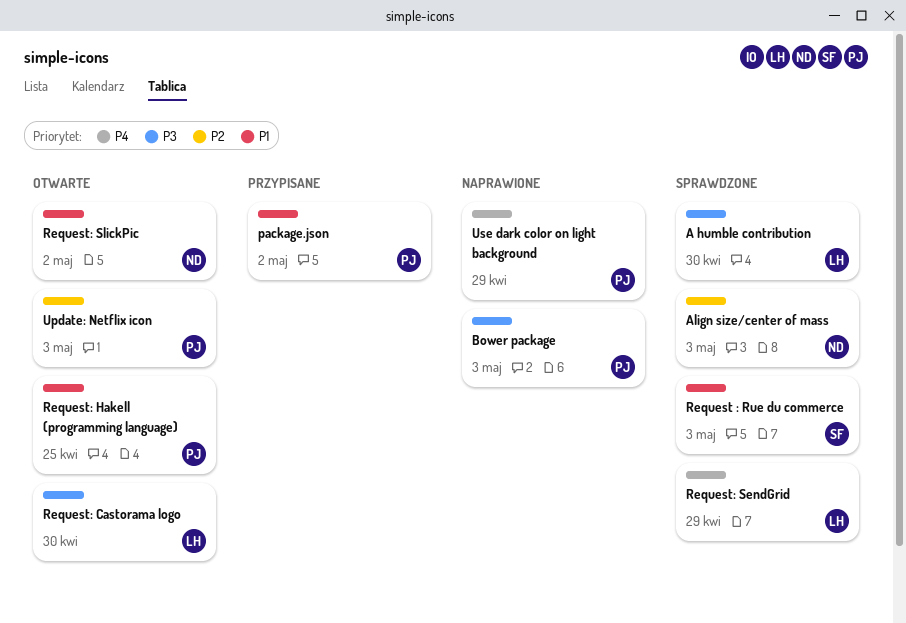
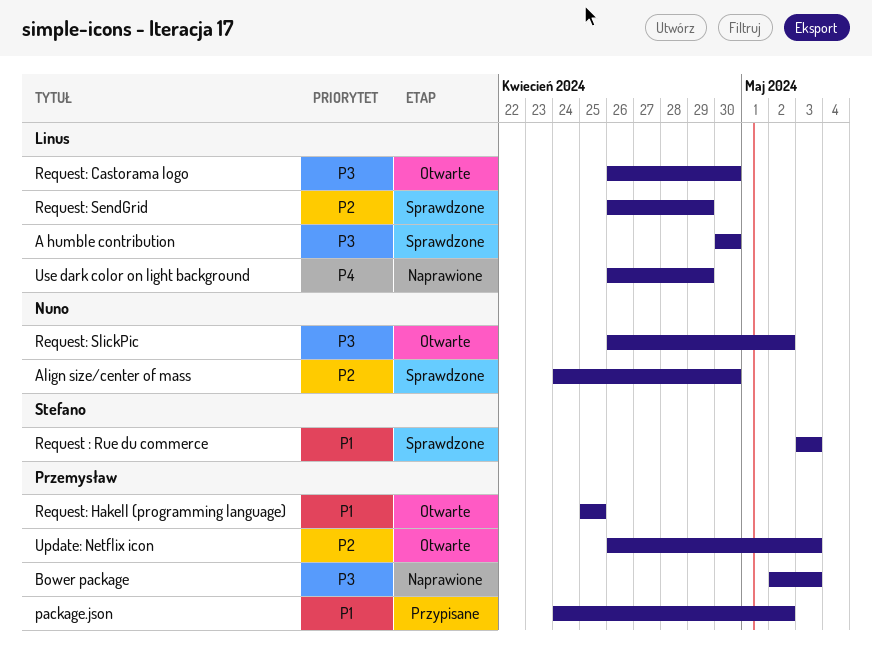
Align size/center of mass, due: May 3 -> Apr 30
Request: SendGrid, priority: P4 -> P2
Request: SlickPic, priority: P1 -> P3
Use dark color on light background, owner: Przemysław -> Linus

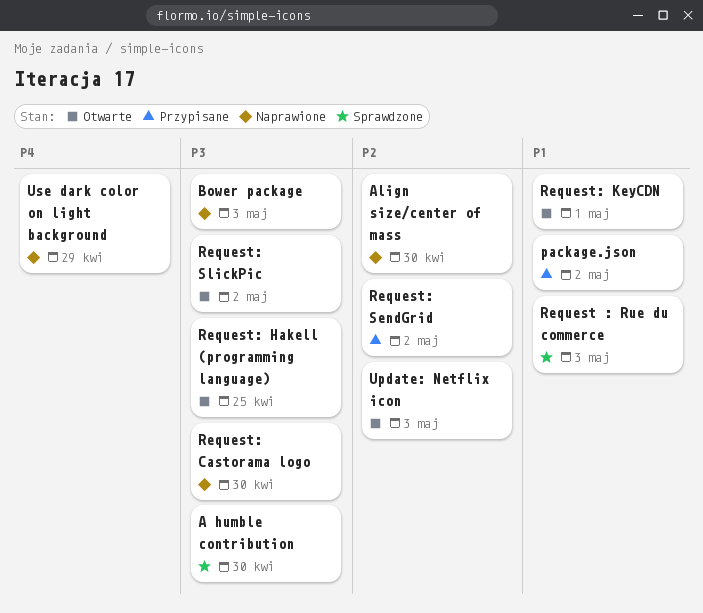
Align size/center of mass, status: Sprawdzone -> Naprawione
Request: Castorama logo, status: Otwarte -> Naprawione
Request: Hakell (programming language), priority: P1 -> P3
Request: KeyCDN: none -> present
Request: SendGrid, status: Sprawdzone -> Przypisane
Request: SendGrid, due: Apr 29 -> May 2

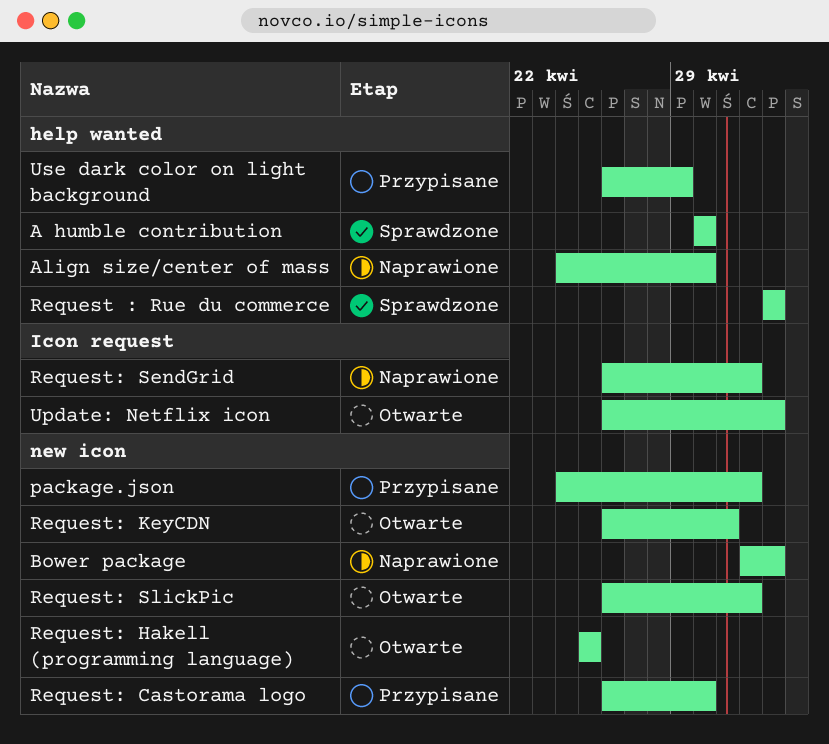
Request: Castorama logo, status: Naprawione -> Przypisane
Request: SendGrid, status: Przypisane -> Naprawione
Use dark color on light background, status: Naprawione -> Przypisane

